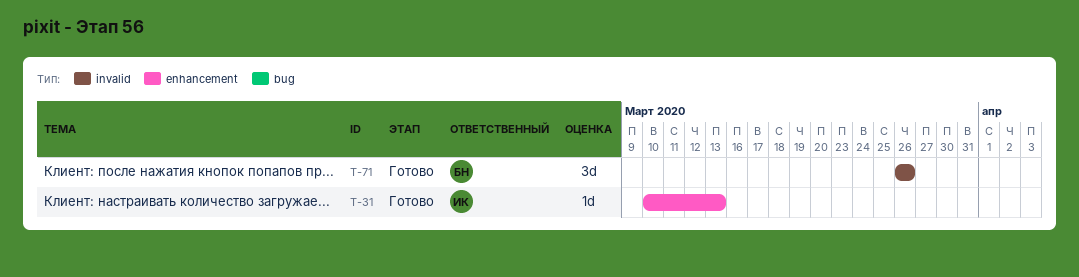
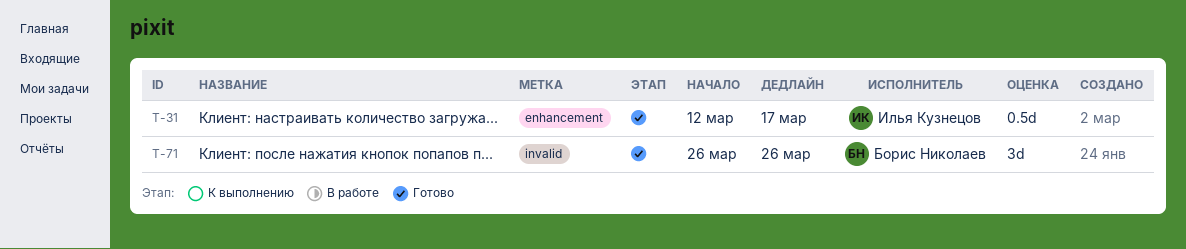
T-31, estimate: 1d -> 0.5d
T-31, start: Mar 10 -> Mar 12
T-31, due: Mar 13 -> Mar 17

